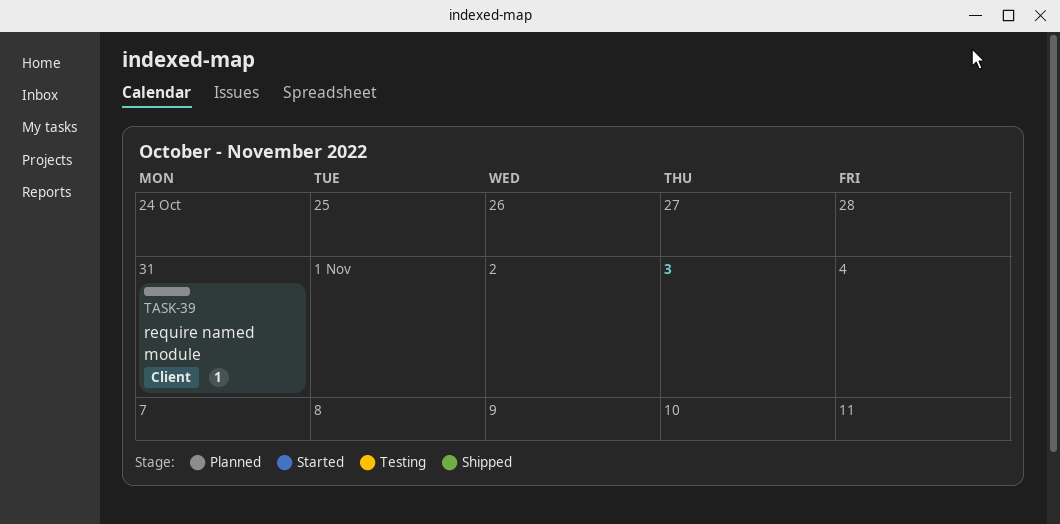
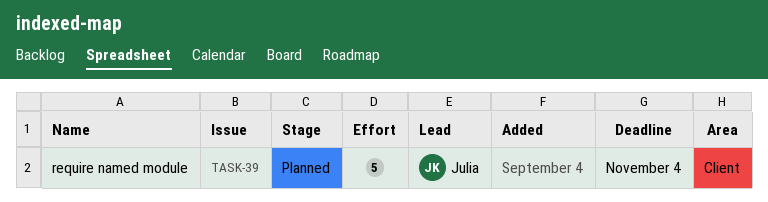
TASK-39, estimate: 1 -> 5
TASK-39, due: Oct 31 -> Nov 4

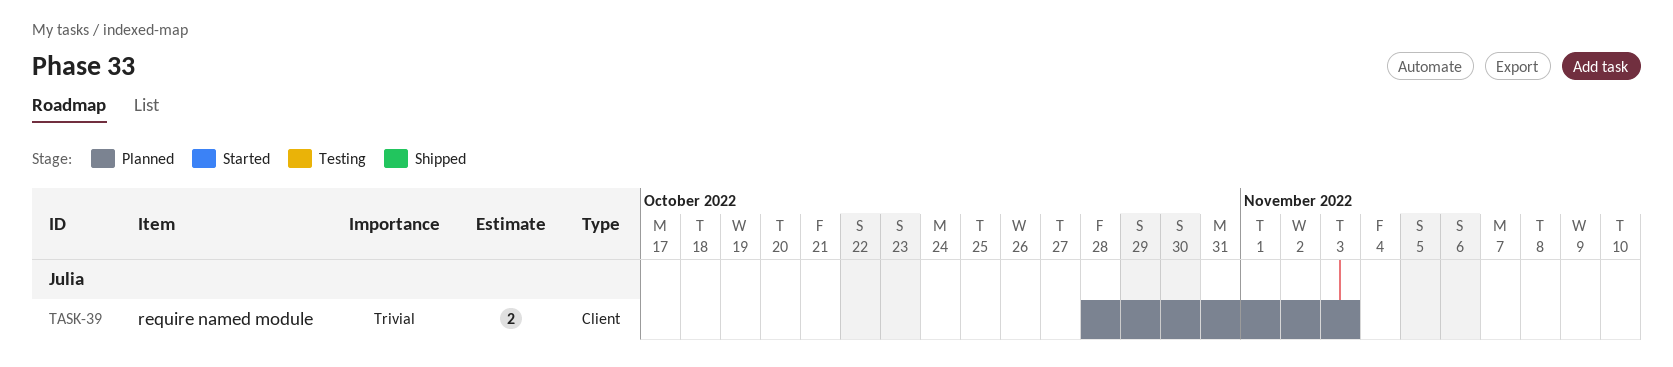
TASK-39, estimate: 5 -> 2
TASK-39, due: Nov 4 -> Nov 3

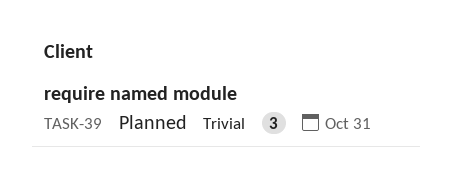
TASK-39, estimate: 2 -> 3
TASK-39, due: Nov 3 -> Oct 31

